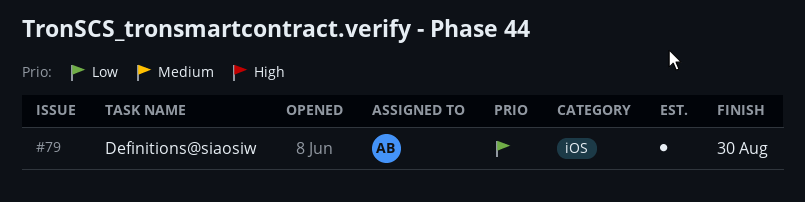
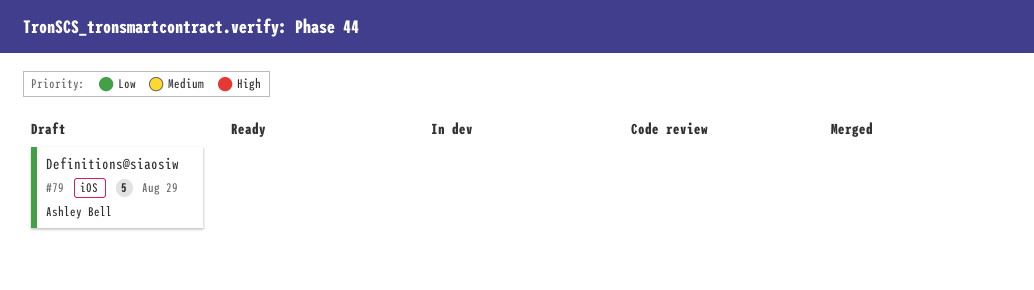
#79, estimate: 1 -> 5
#79, due: Aug 30 -> Aug 29

